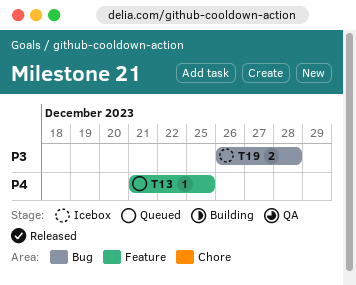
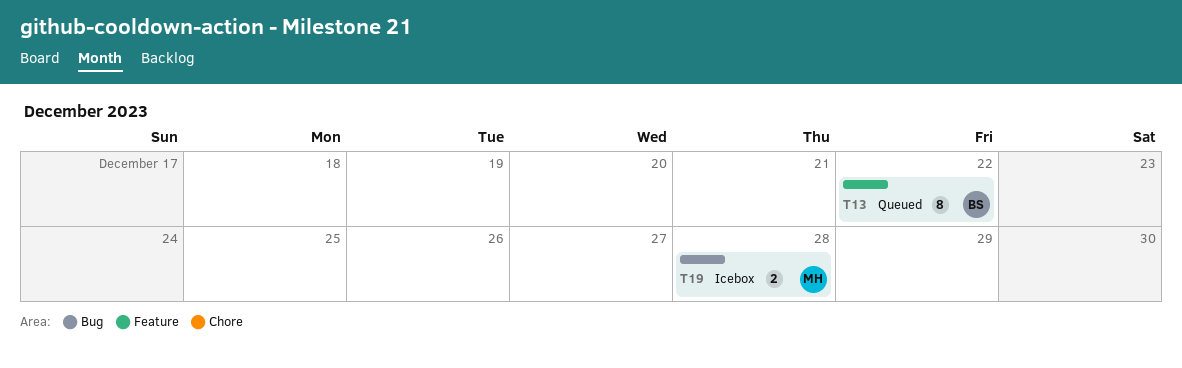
T13, estimate: 1 -> 8
T13, due: Dec 25 -> Dec 22

